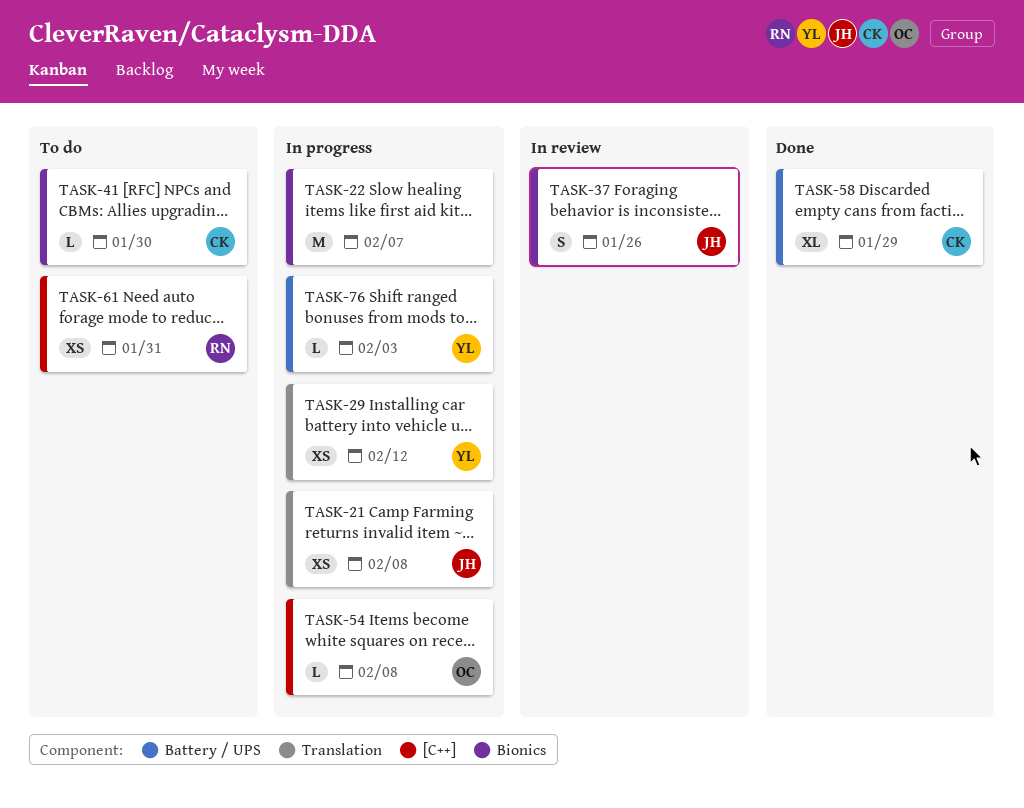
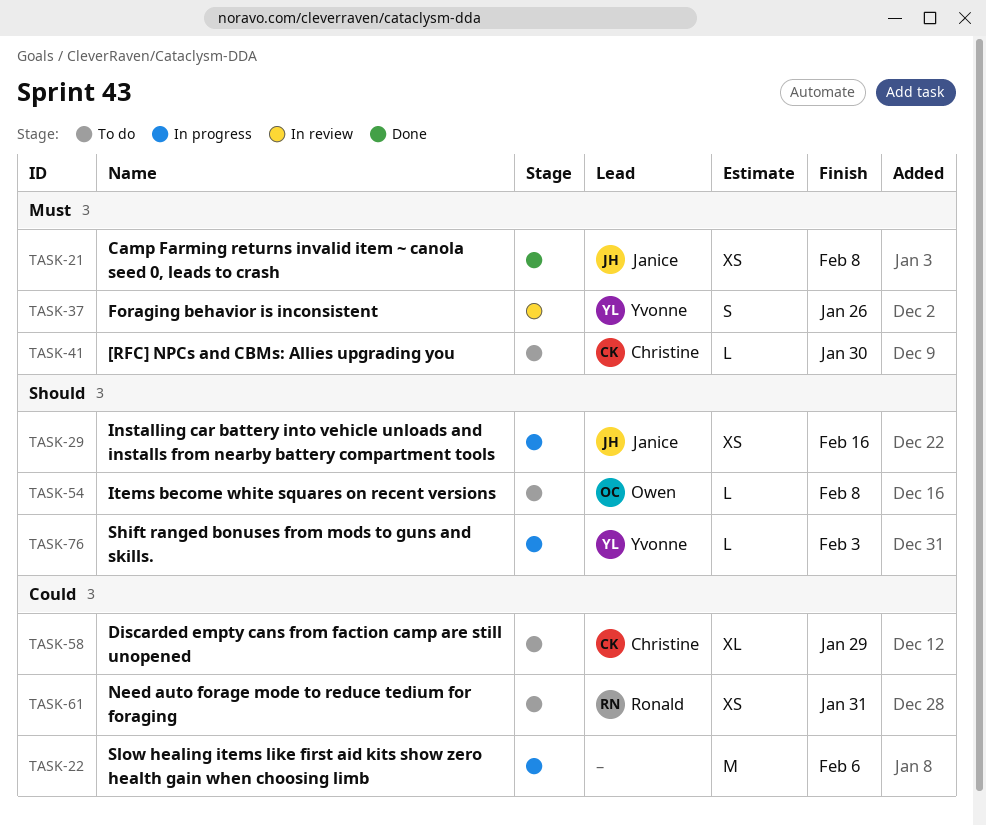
TASK-21, status: In progress -> Done
TASK-22, due: Feb 7 -> Feb 6
TASK-29, owner: Yvonne -> Janice
TASK-29, due: Feb 12 -> Feb 16
TASK-37, owner: Janice -> Yvonne
TASK-54, status: In progress -> To do
TASK-58, status: Done -> To do

